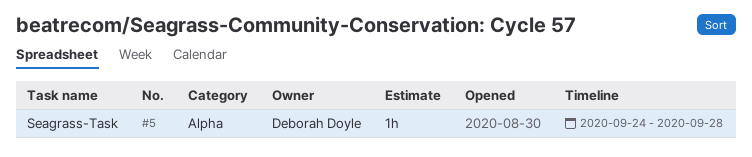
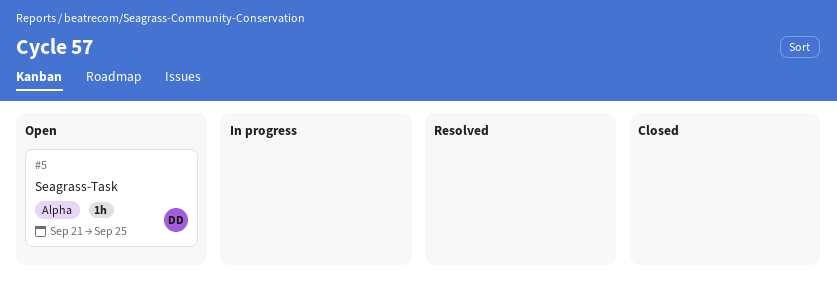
#5, start: Sep 24 -> Sep 21
#5, due: Sep 28 -> Sep 25

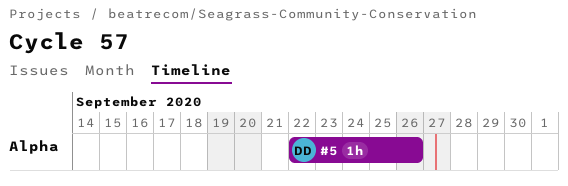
#5, start: Sep 21 -> Sep 22
#5, due: Sep 25 -> Sep 26

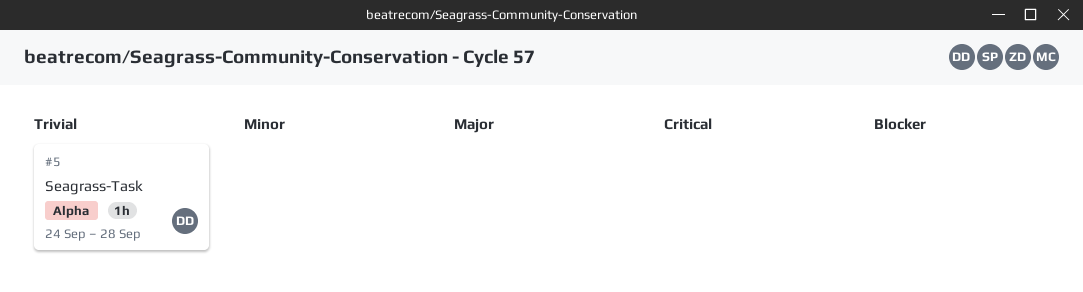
#5, start: Sep 22 -> Sep 24
#5, due: Sep 26 -> Sep 28

